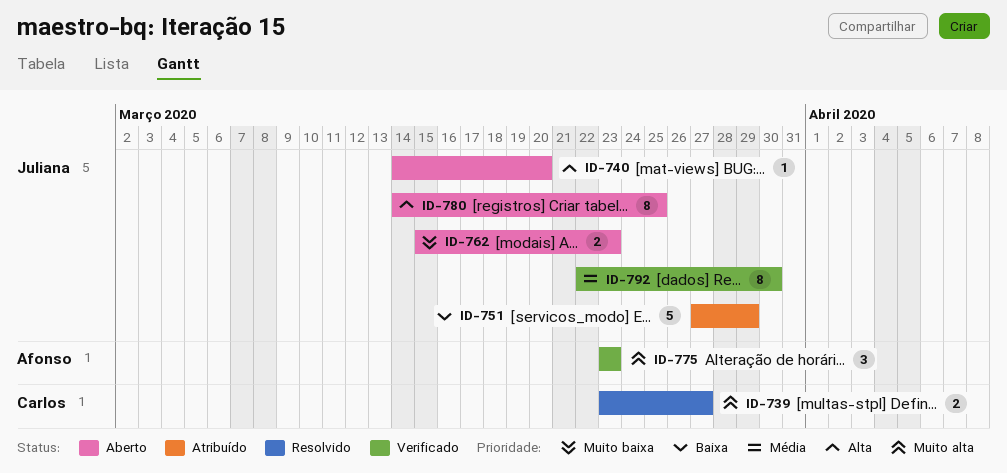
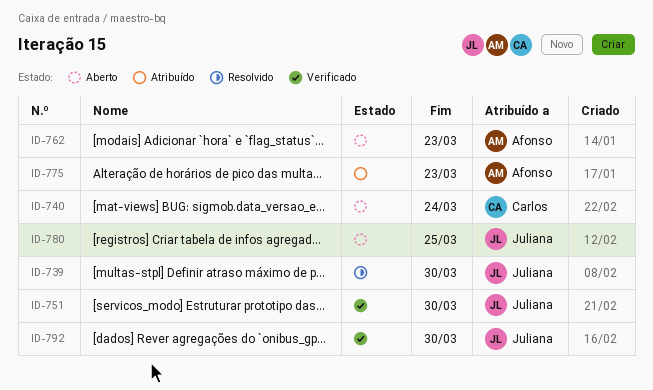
ID-739, owner: Carlos -> Juliana
ID-739, due: Mar 27 -> Mar 30
ID-740, owner: Juliana -> Carlos
ID-740, due: Mar 20 -> Mar 24
ID-751, status: Atribuído -> Verificado
ID-751, due: Mar 29 -> Mar 30
ID-762, owner: Juliana -> Afonso
ID-775, status: Verificado -> Atribuído

